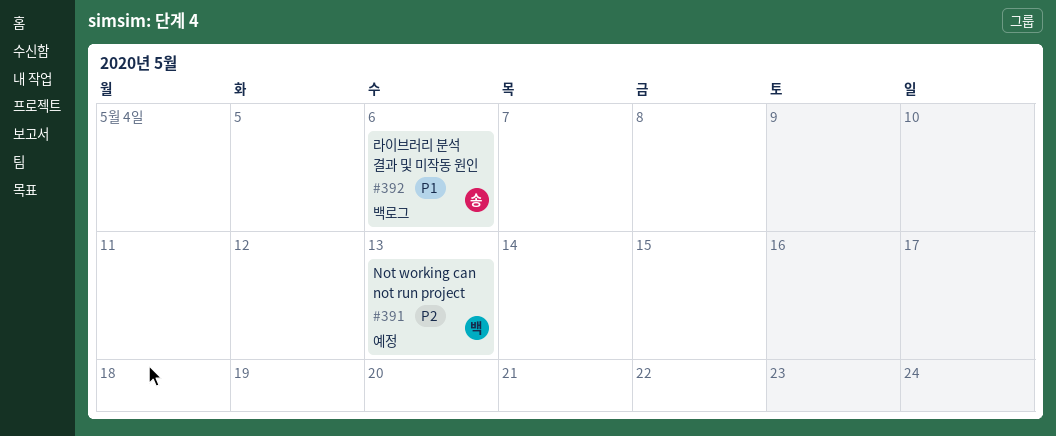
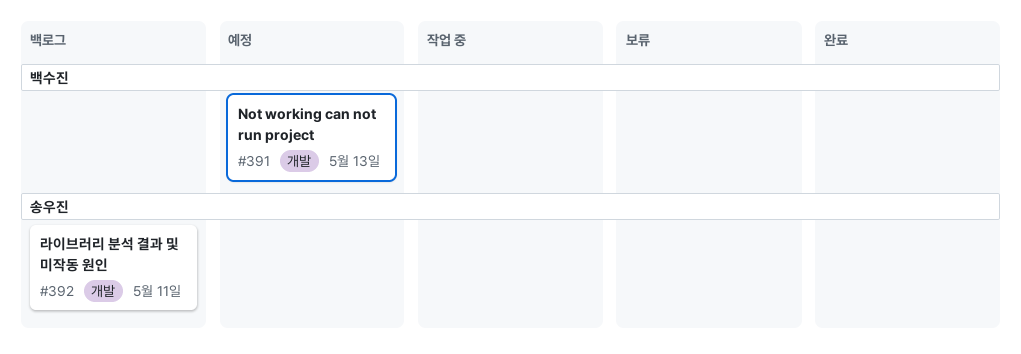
#392, due: May 6 -> May 11

